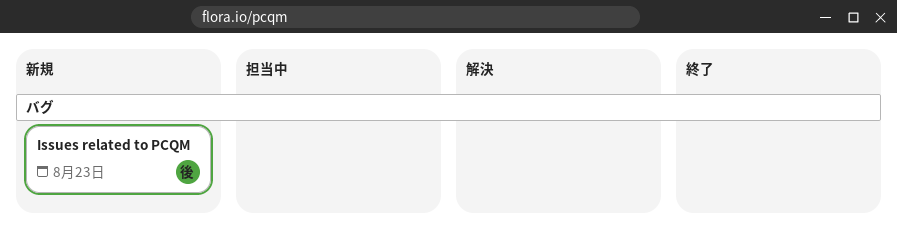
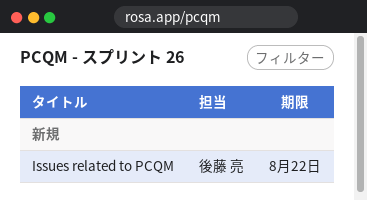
Issues related to PCQM, due: Aug 23 -> Aug 22

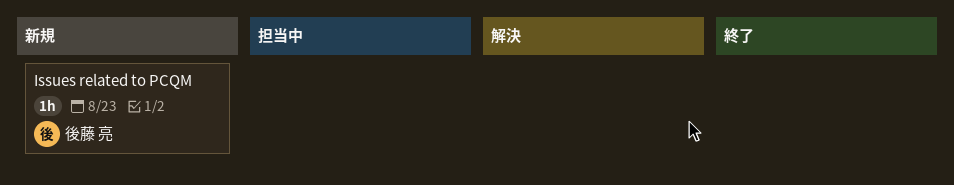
Issues related to PCQM, due: Aug 22 -> Aug 23

